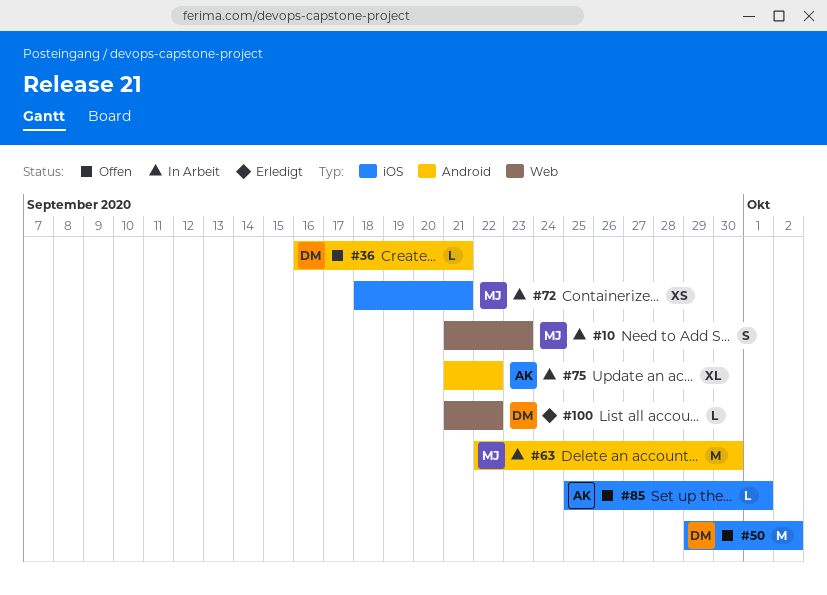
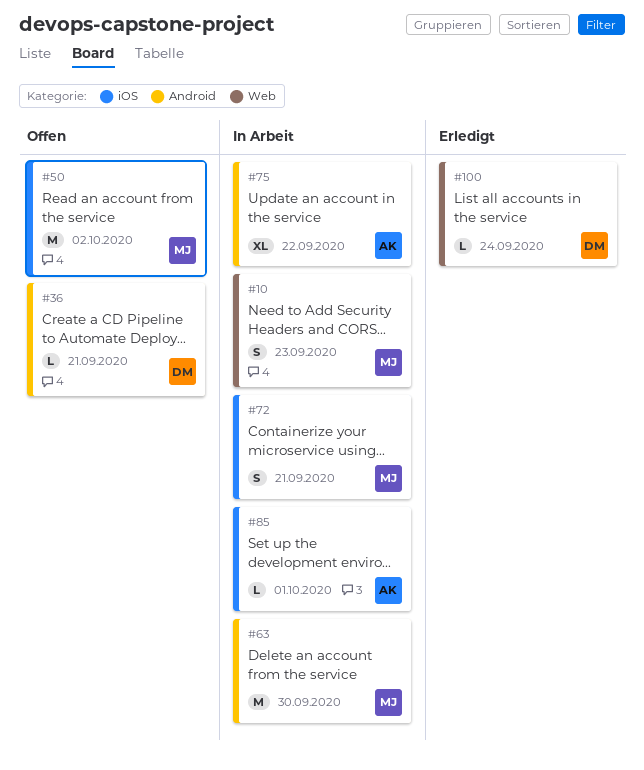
#50, owner: DM -> MJ
#72, estimate: XS -> S
#85, status: Offen -> In Arbeit
#100, due: Sep 22 -> Sep 24

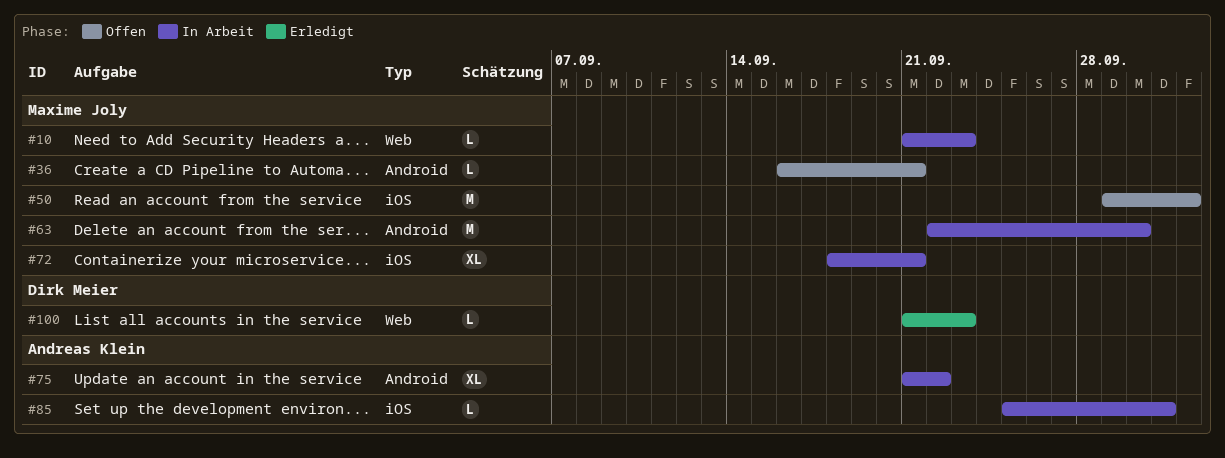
#10, estimate: S -> L
#36, owner: Dirk Meier -> Maxime Joly
#72, estimate: S -> XL
#100, due: Sep 24 -> Sep 23

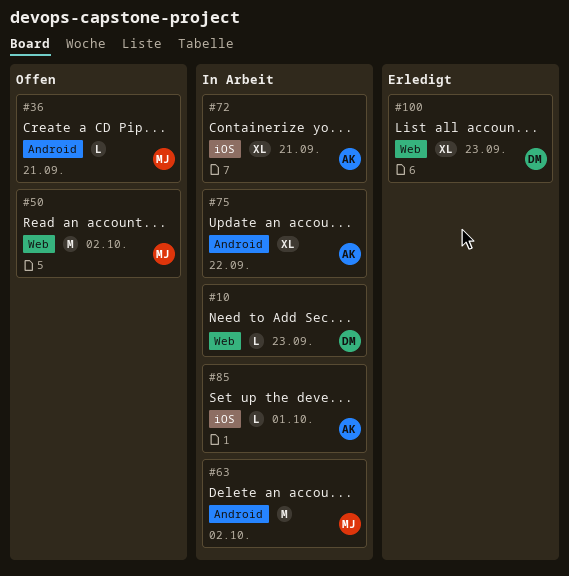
#10, owner: Maxime Joly -> Dirk Meier
#50, label: iOS -> Web
#63, due: Sep 30 -> Oct 2
#72, owner: Maxime Joly -> Andreas Klein
#100, estimate: L -> XL

